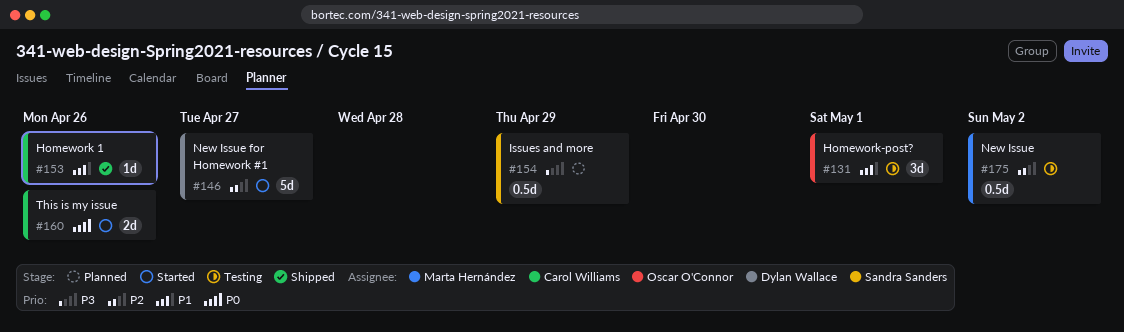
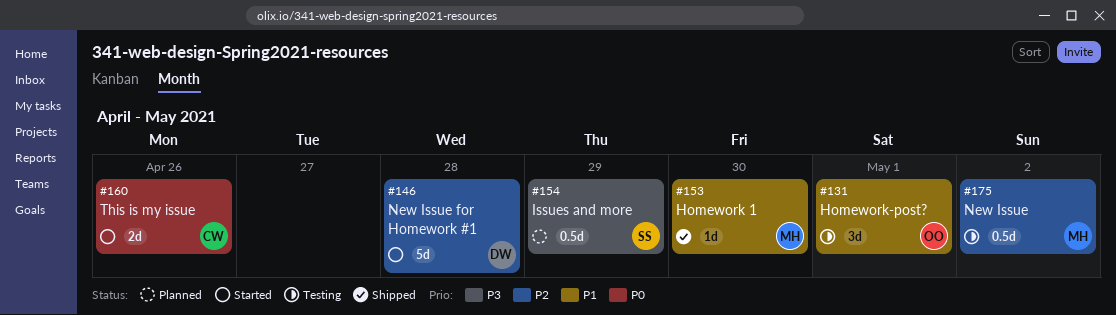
#146, due: Apr 27 -> Apr 28
#153, owner: Carol Williams -> Marta Hernández
#153, due: Apr 26 -> Apr 30

